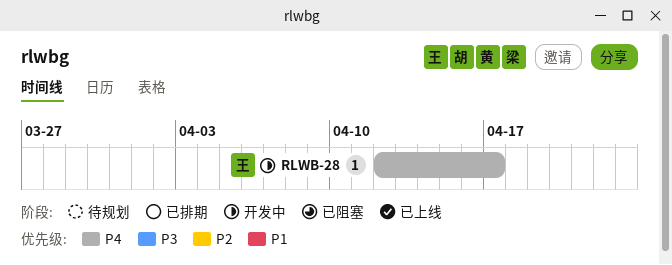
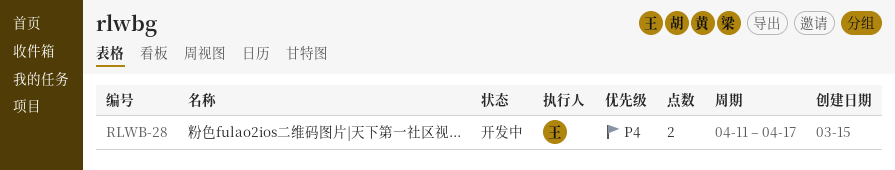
RLWB-28, estimate: 1 -> 2
RLWB-28, start: Apr 12 -> Apr 11

